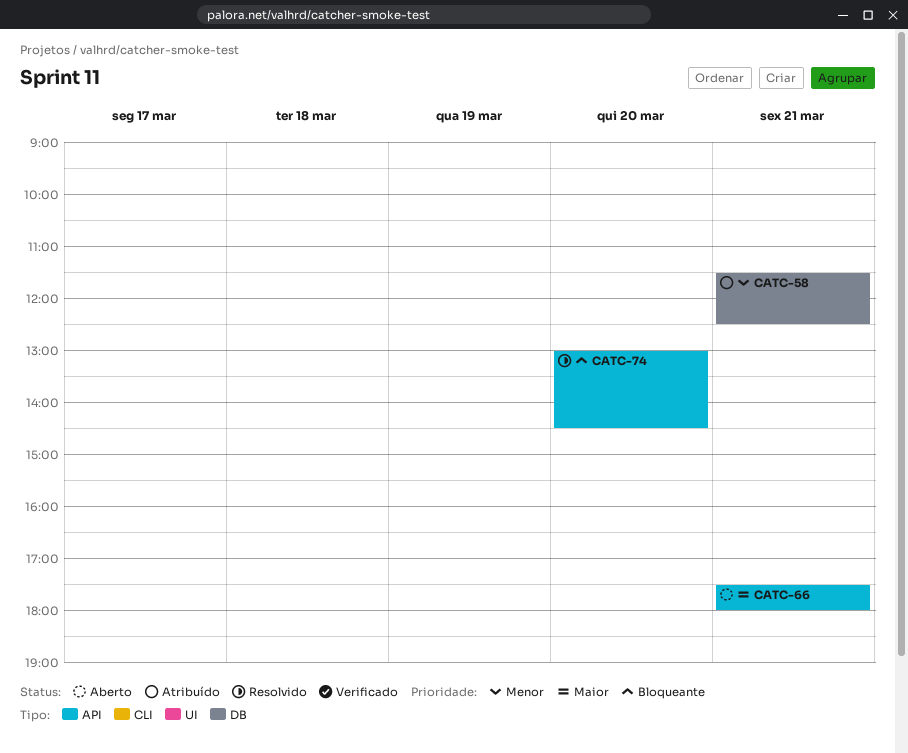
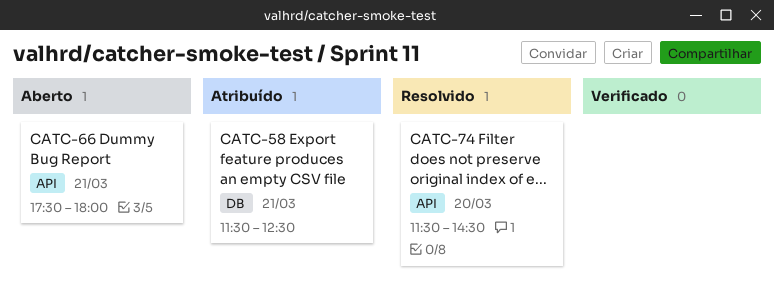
CATC-74, begins: 13:00 -> 11:30

